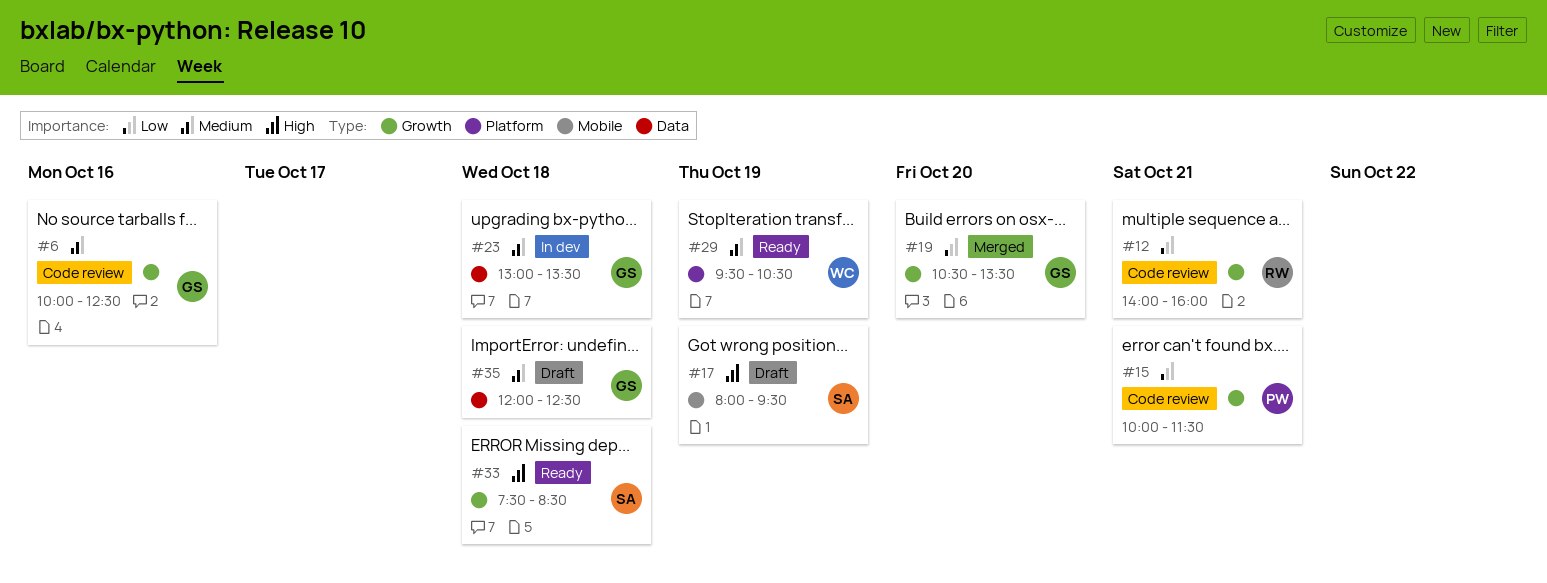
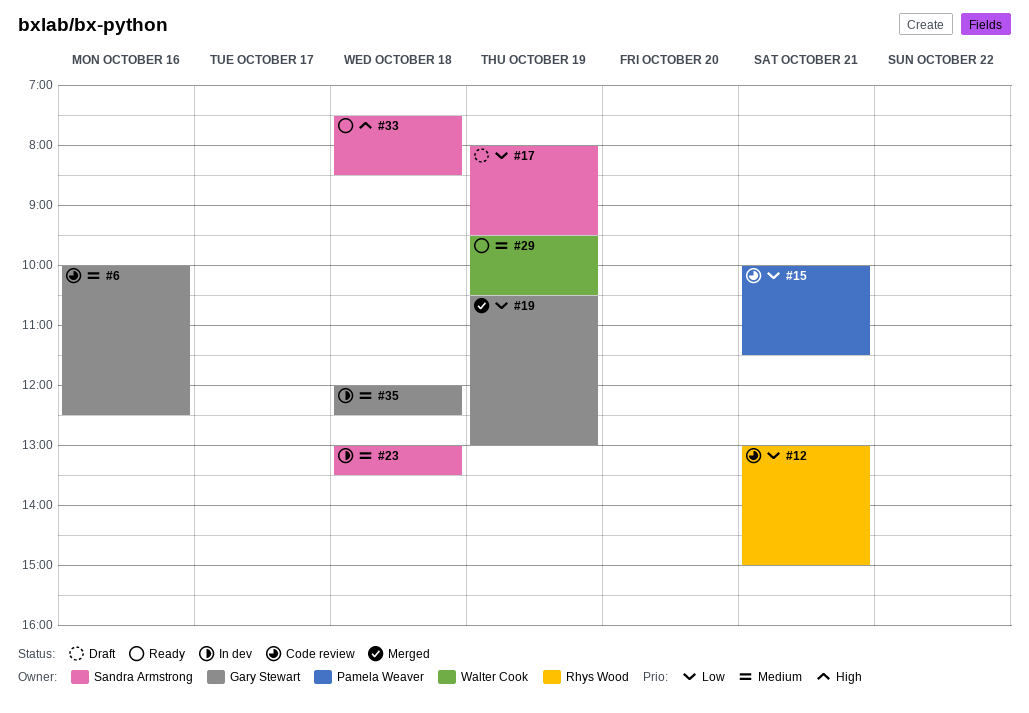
#12, begins: 14:00 -> 13:00
#12, ends: 16:00 -> 15:00
#17, priority: High -> Low
#19, day: Oct 20 -> Oct 19
#19, ends: 13:30 -> 13:00
#23, owner: Gary Stewart -> Sandra Armstrong
#35, status: Draft -> In dev

